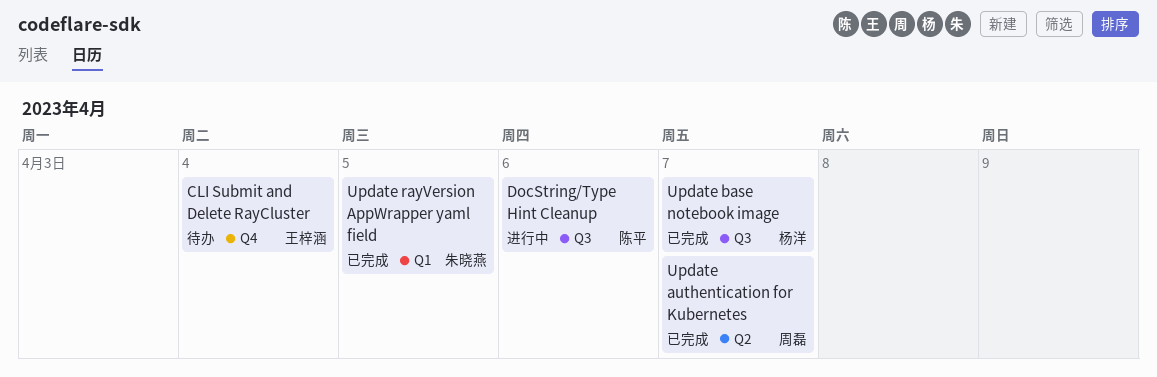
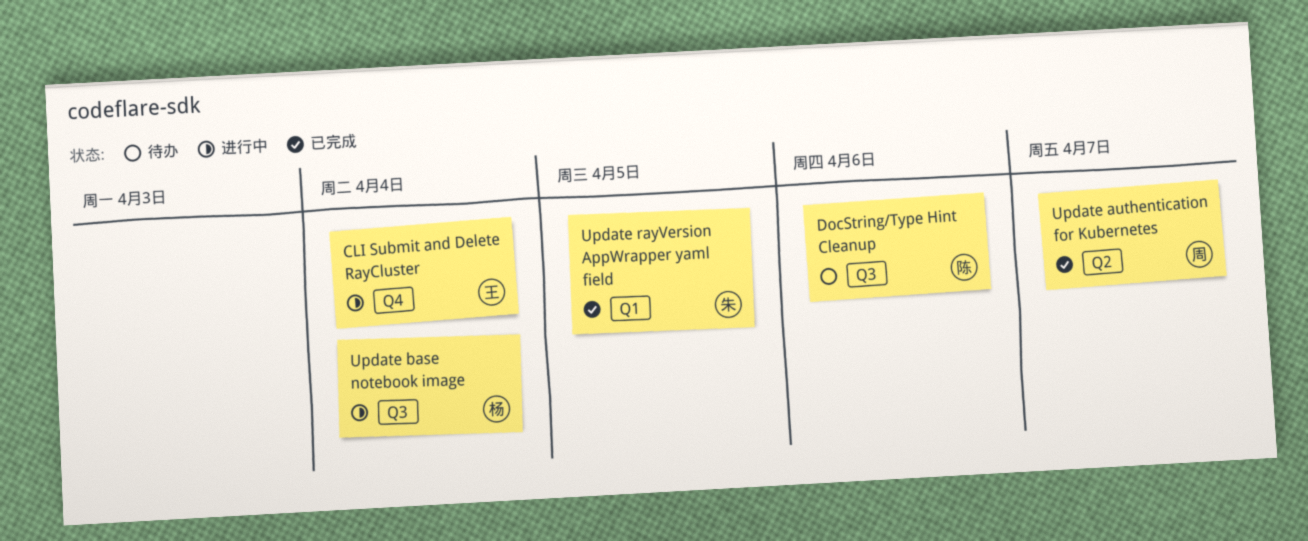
CLI Submit and Delete RayCluster, status: 待办 -> 进行中
DocString/Type Hint Cleanup, status: 进行中 -> 待办
Update base notebook image, status: 已完成 -> 进行中
Update base notebook image, due: Apr 7 -> Apr 4

